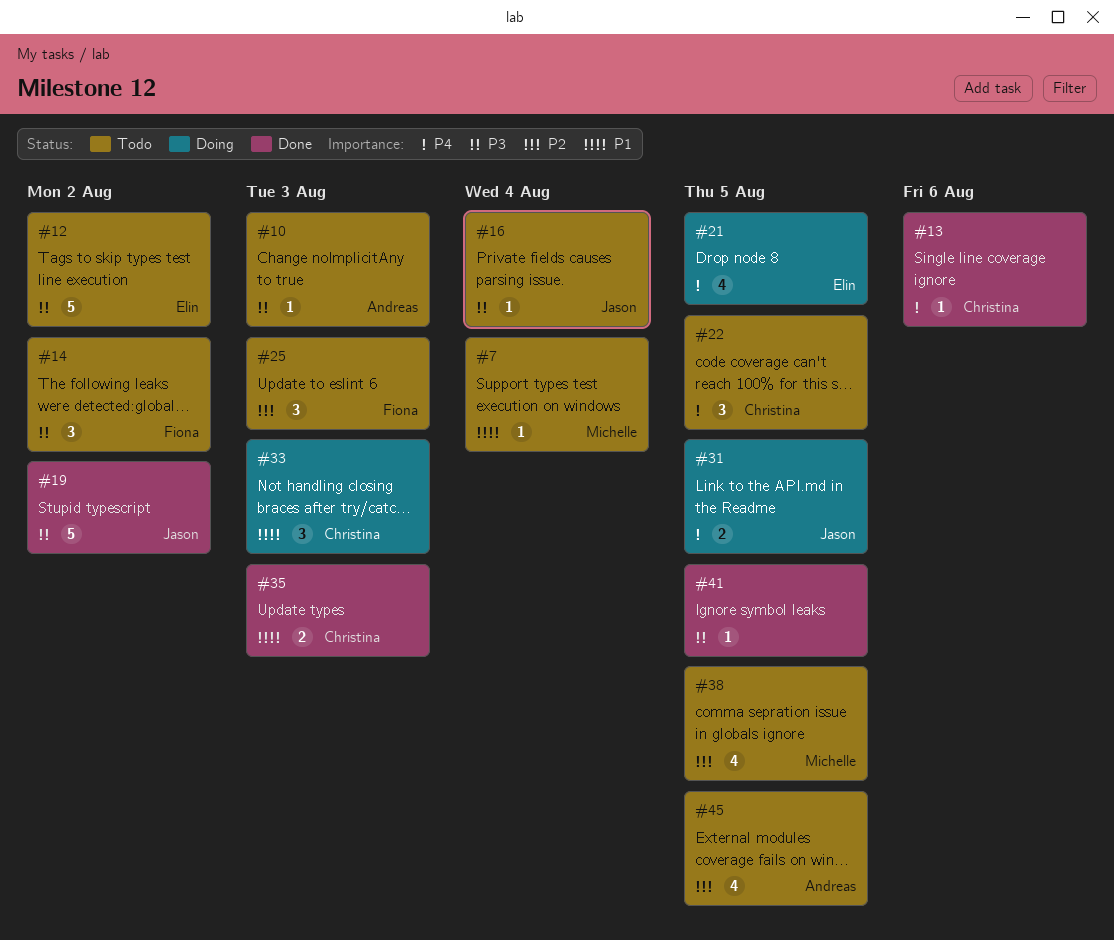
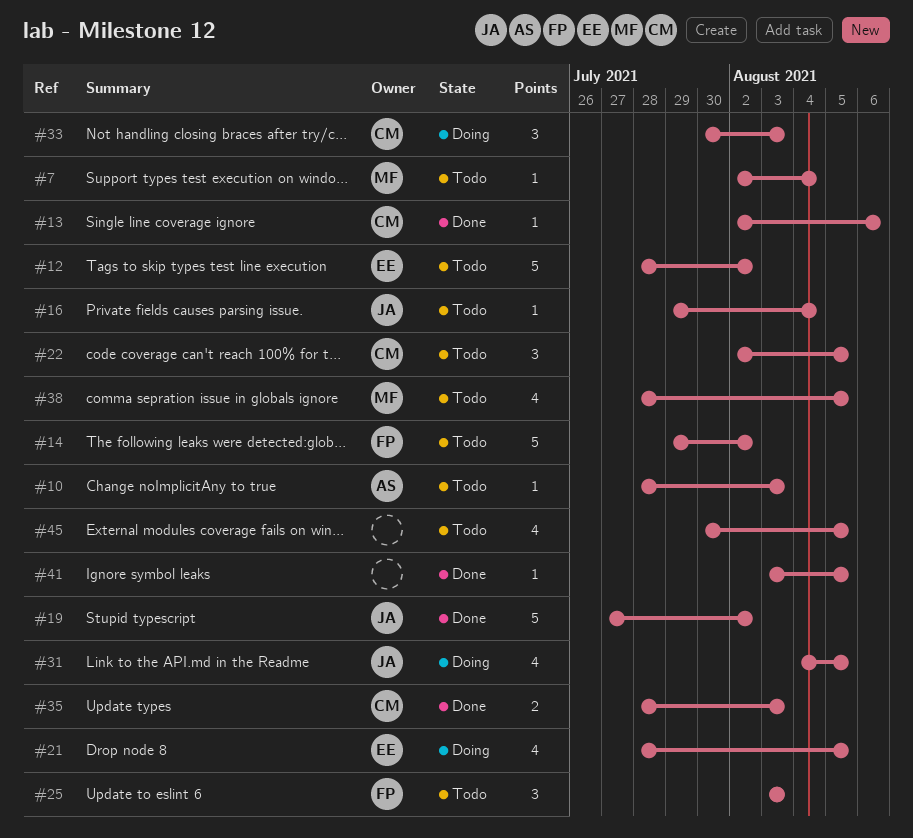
#14, estimate: 3 -> 5
#31, estimate: 2 -> 4
#45, owner: Andreas -> none

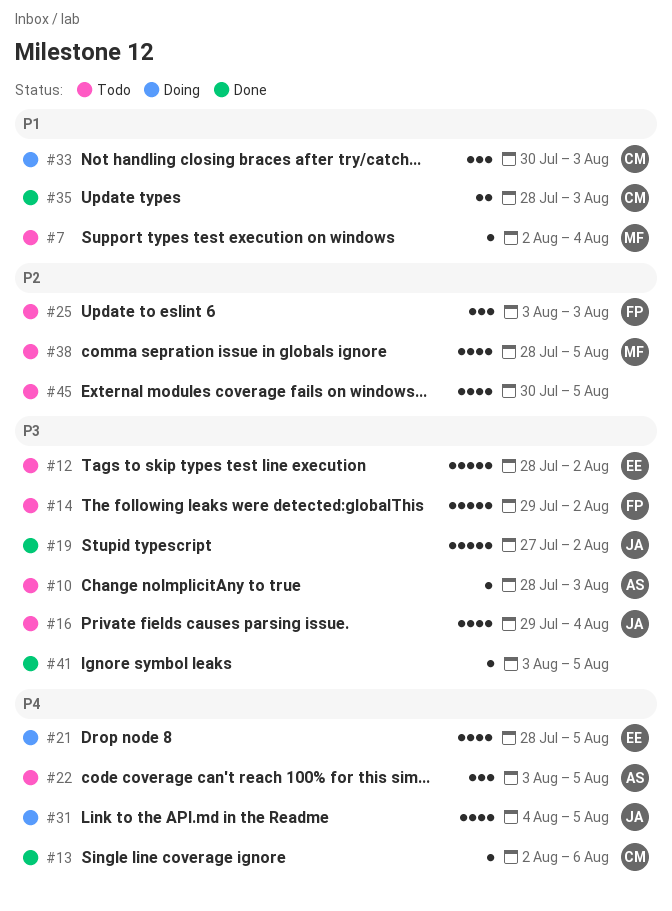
#16, estimate: 1 -> 4
#22, owner: CM -> AS
#22, start: Aug 2 -> Aug 3

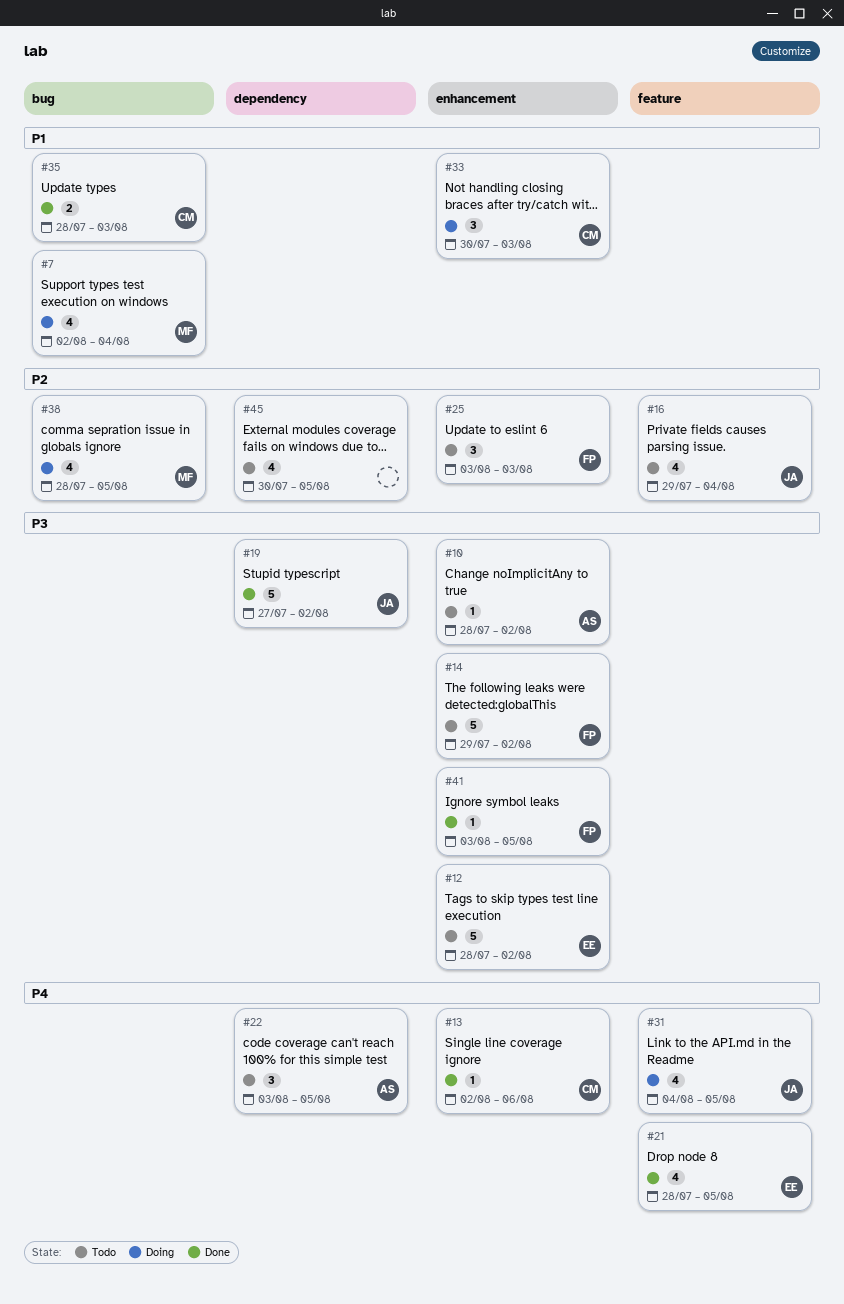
#7, status: Todo -> Doing
#7, estimate: 1 -> 4
#10, due: Aug 3 -> Aug 2
#16, priority: P3 -> P2
#21, status: Doing -> Done
#38, status: Todo -> Doing
#41, owner: none -> FP

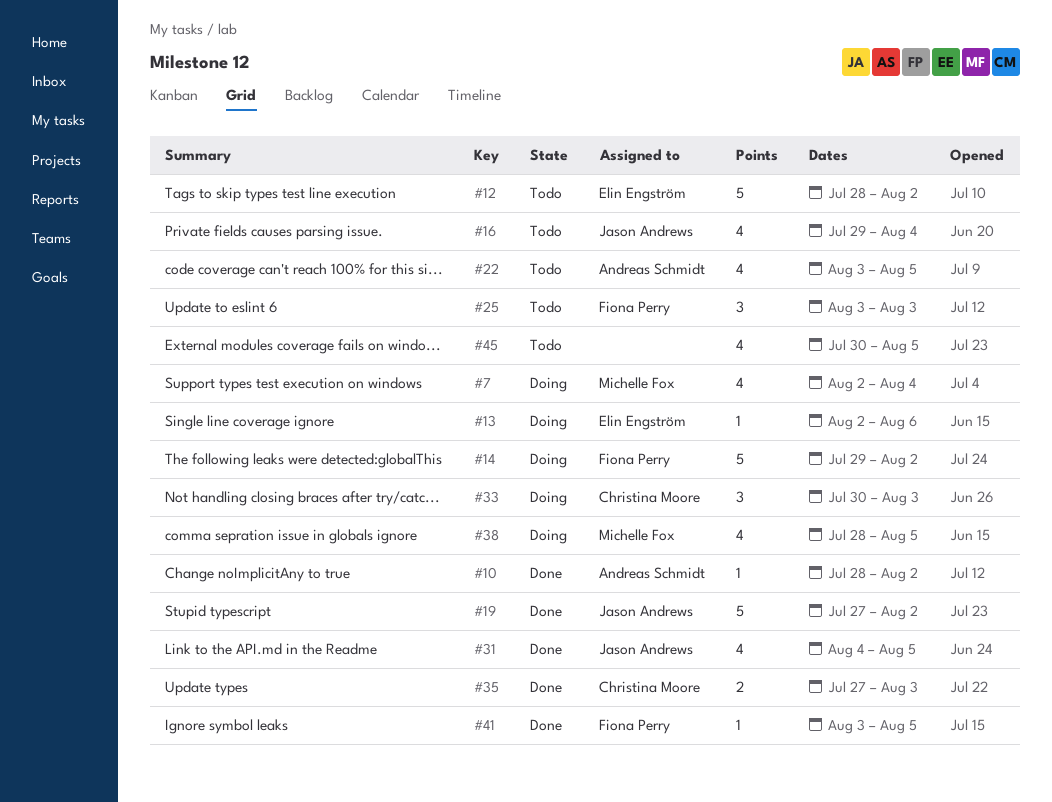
#10, status: Todo -> Done
#13, status: Done -> Doing
#13, owner: Christina Moore -> Elin Engström
#14, status: Todo -> Doing
#21: present -> none
#22, estimate: 3 -> 4
#31, status: Doing -> Done
#35, start: Jul 28 -> Jul 27

